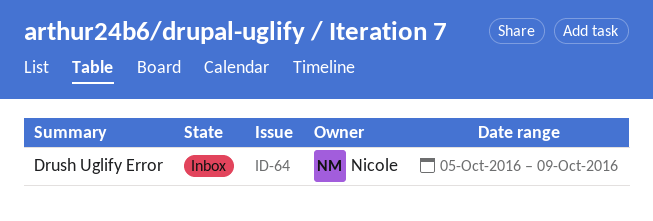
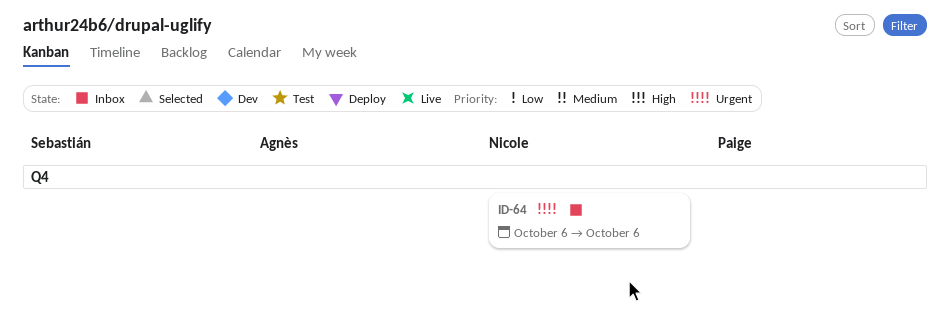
ID-64, start: Oct 5 -> Oct 6
ID-64, due: Oct 9 -> Oct 6

